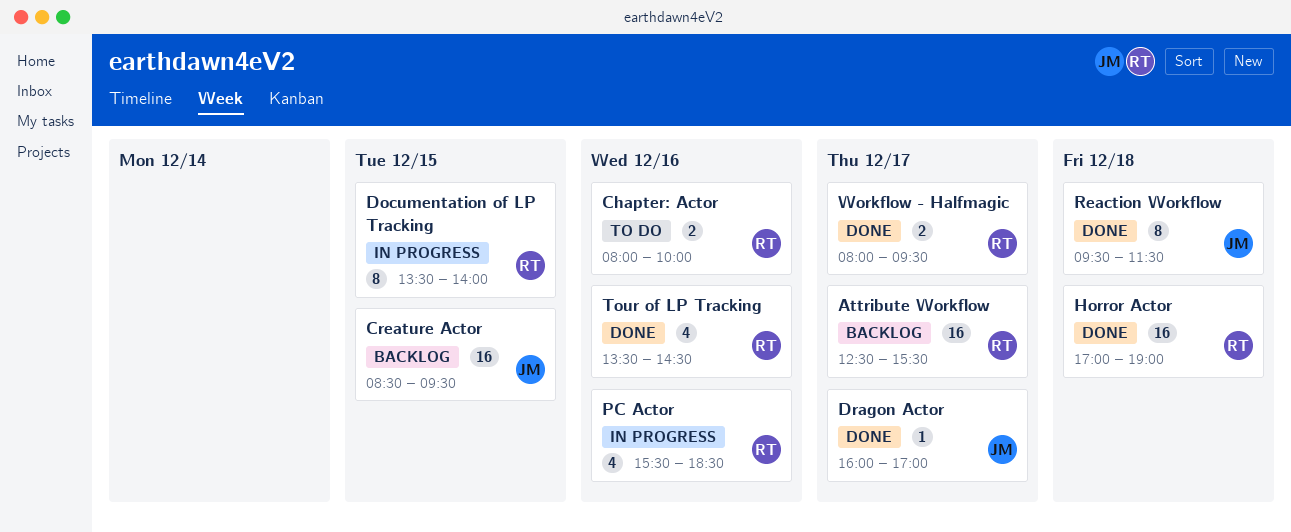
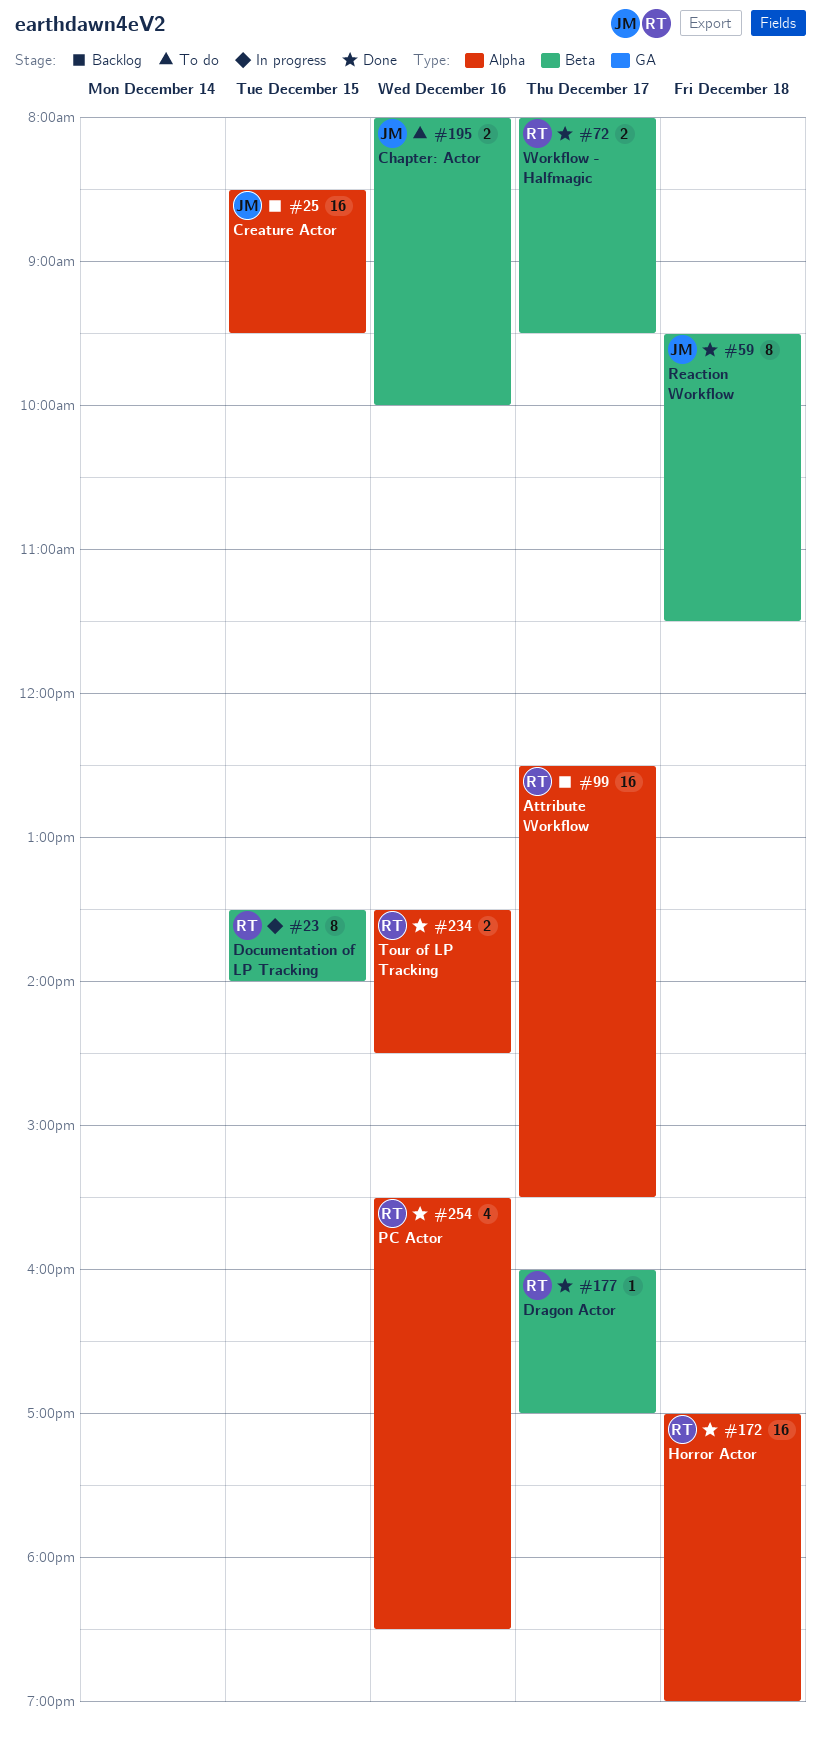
Chapter: Actor, owner: RT -> JM
Dragon Actor, owner: JM -> RT
PC Actor, status: In progress -> Done
Tour of LP Tracking, estimate: 4 -> 2

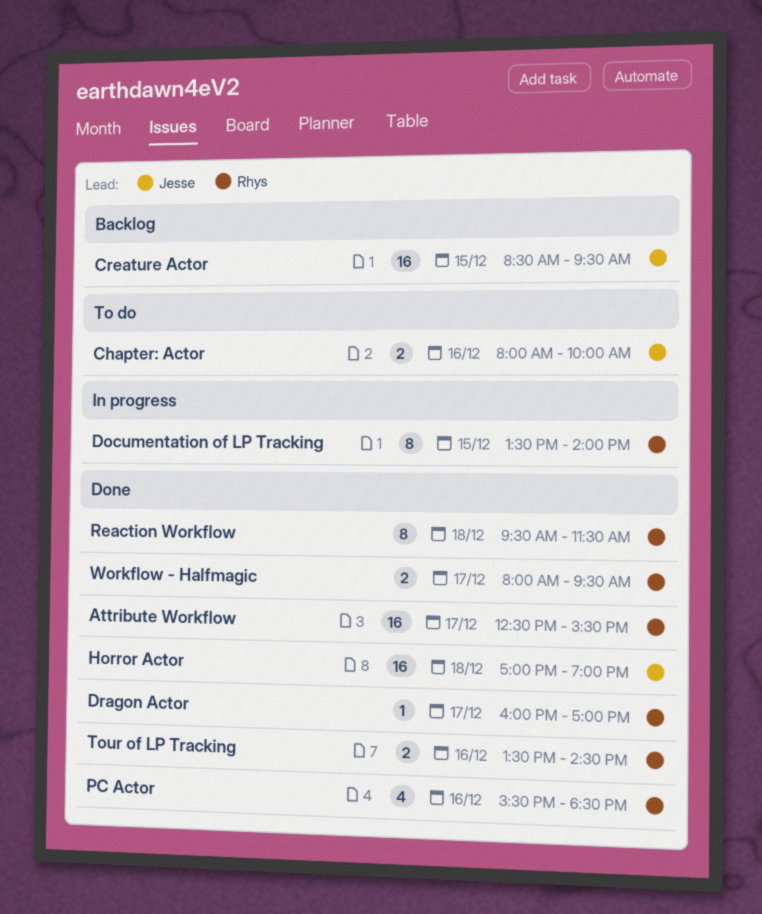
Attribute Workflow, status: Backlog -> Done
Horror Actor, owner: Rhys -> Jesse
Reaction Workflow, owner: Jesse -> Rhys

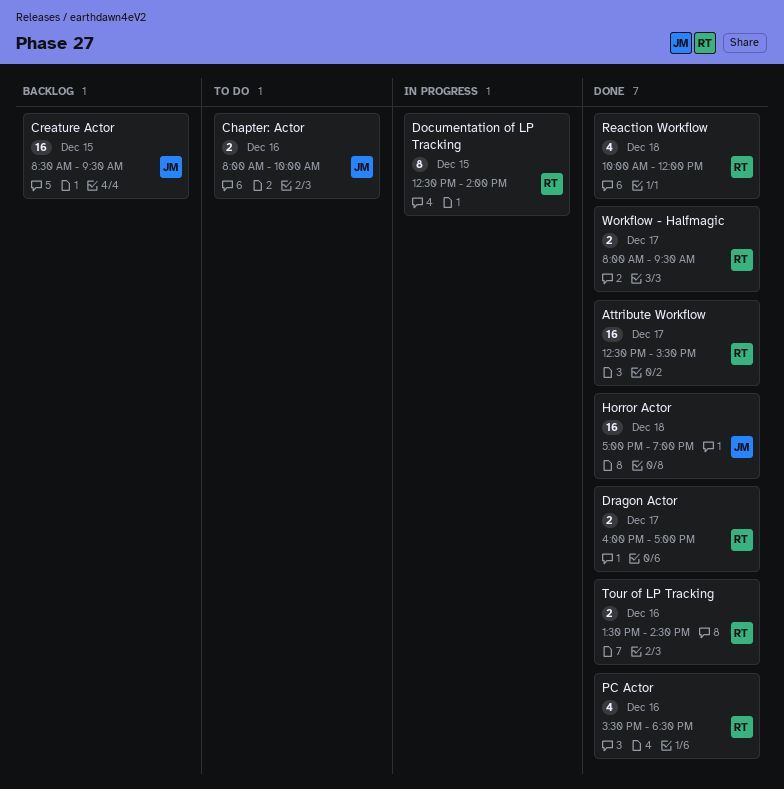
Documentation of LP Tracking, begins: 13:30 -> 12:30
Dragon Actor, estimate: 1 -> 2
Reaction Workflow, estimate: 8 -> 4
Reaction Workflow, begins: 09:30 -> 10:00
Reaction Workflow, ends: 11:30 -> 12:00

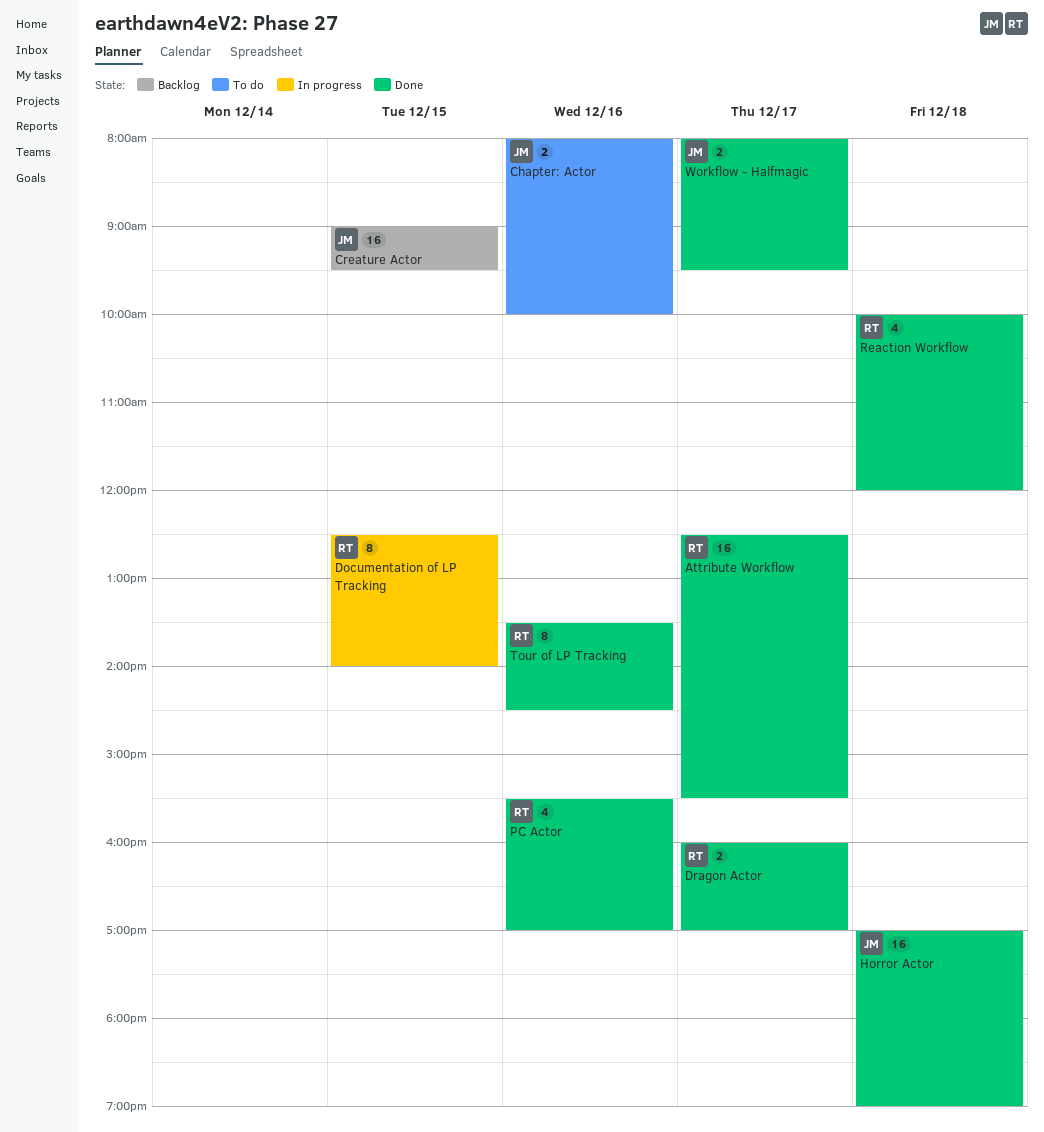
Creature Actor, begins: 08:30 -> 09:00
PC Actor, ends: 18:30 -> 17:00
Tour of LP Tracking, estimate: 2 -> 8
Workflow - Halfmagic, owner: RT -> JM

